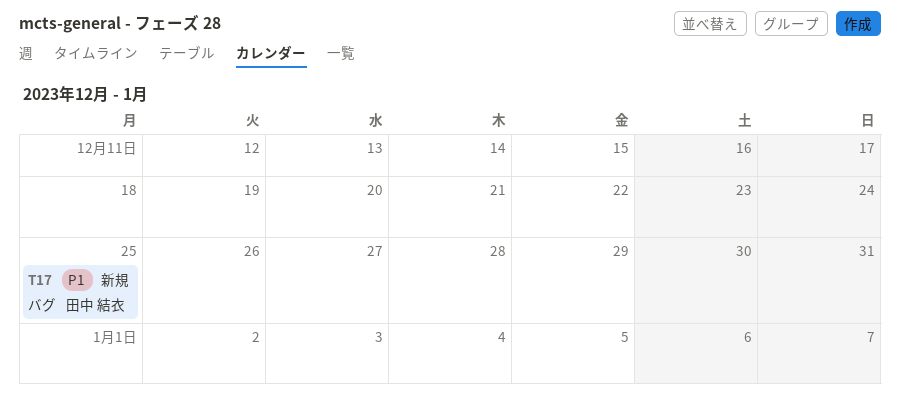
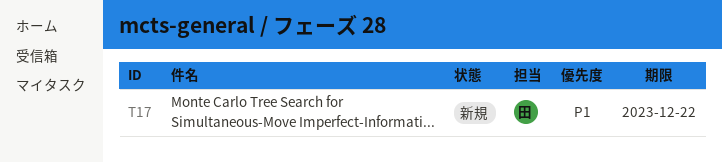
T17, due: Dec 25 -> Dec 22

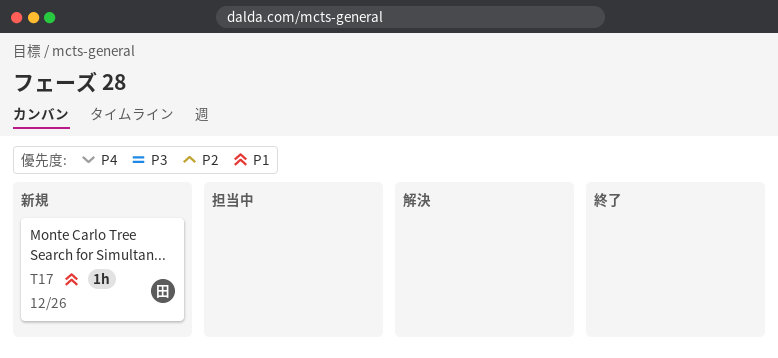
T17, due: Dec 22 -> Dec 26

